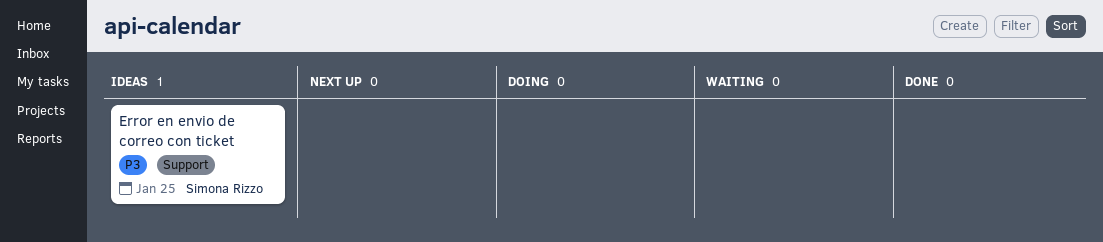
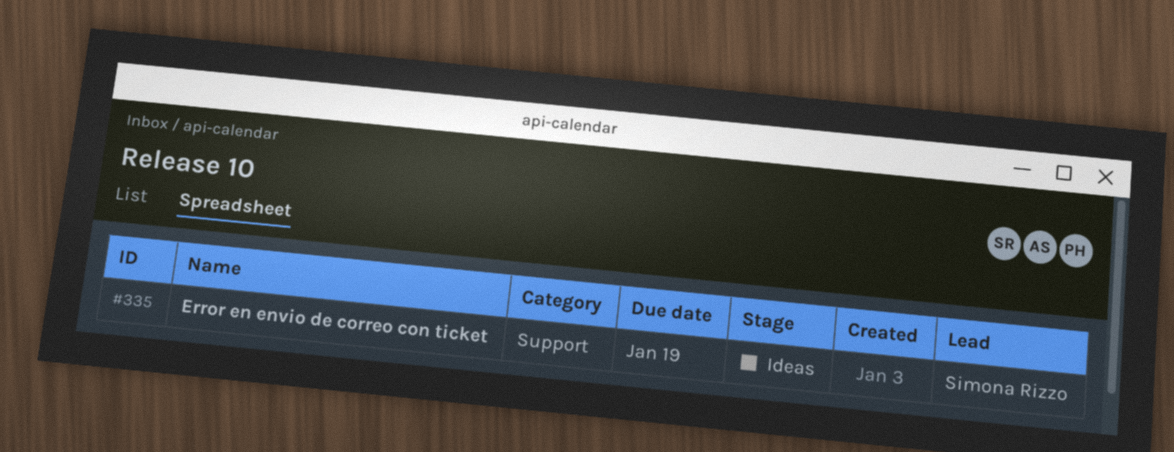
Error en envio de correo con ticket, due: Jan 25 -> Jan 19

